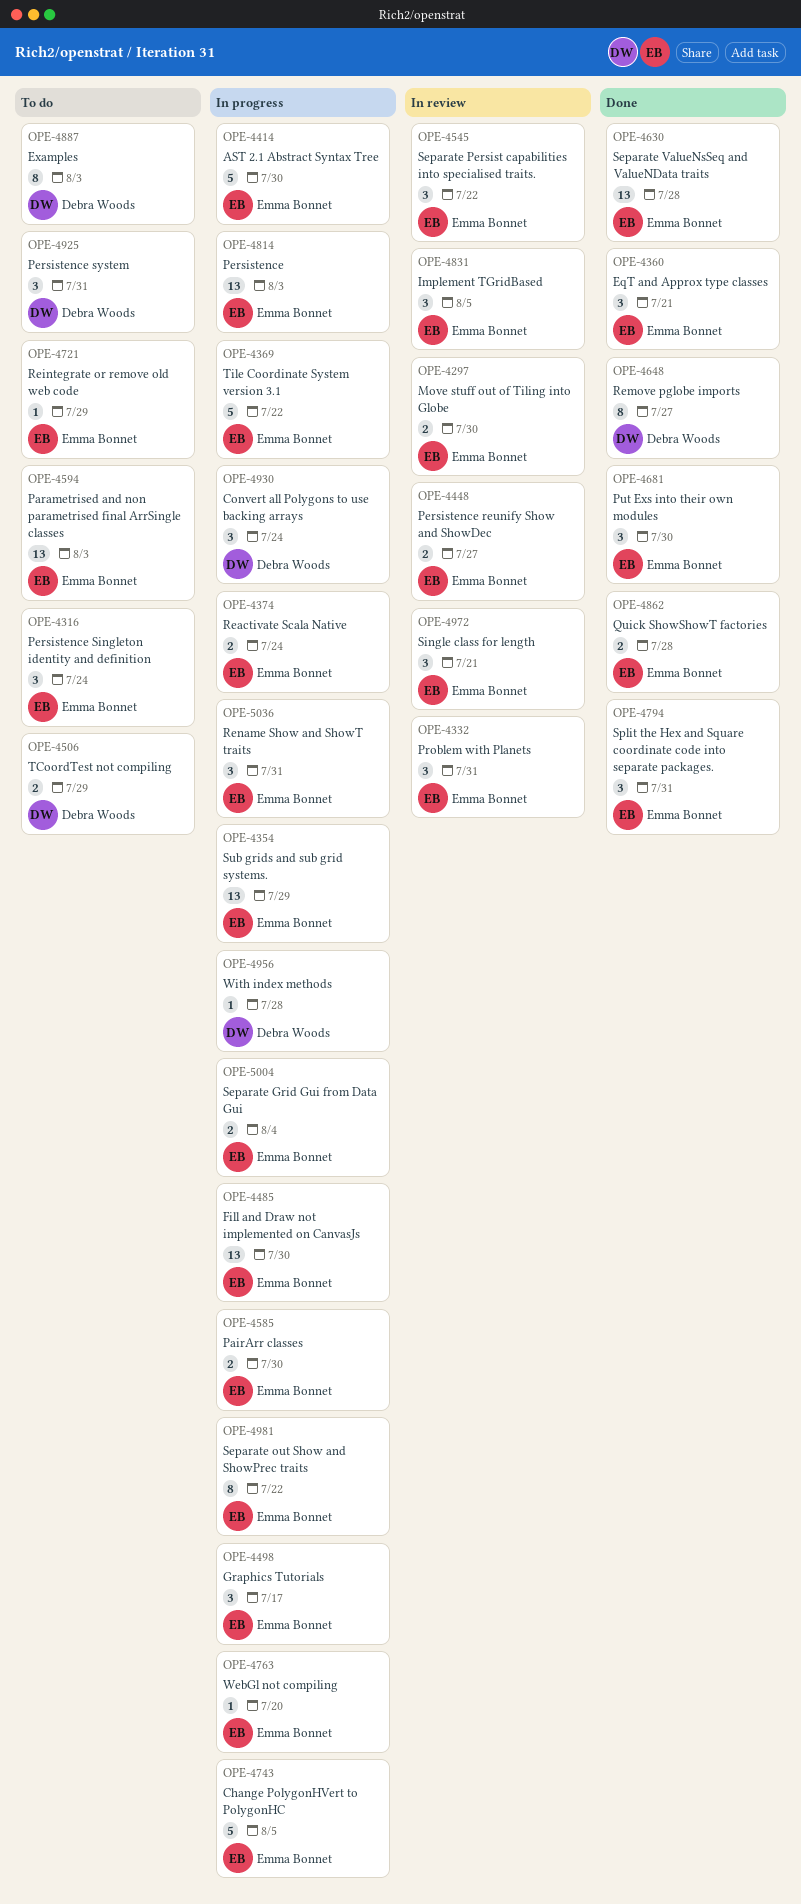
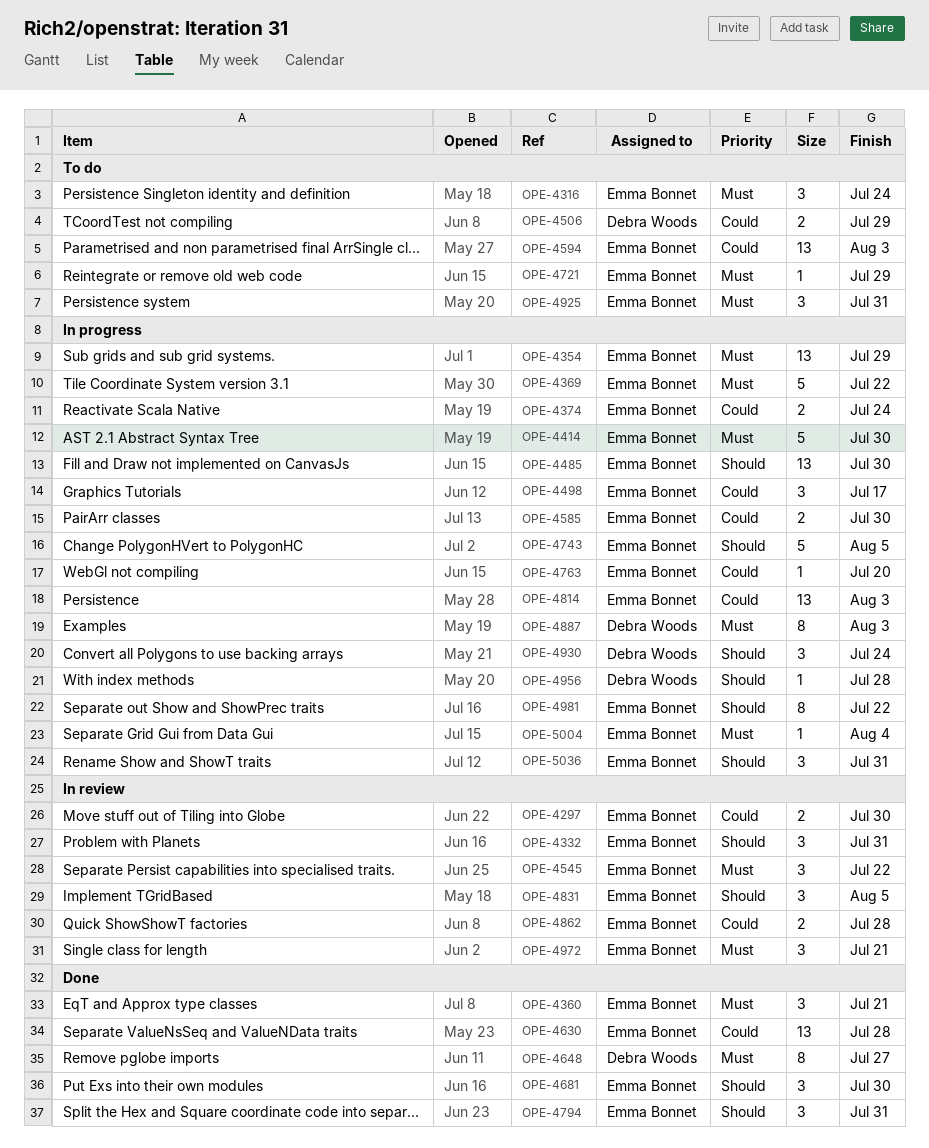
OPE-4448: present -> none
OPE-4862, status: Done -> In review
OPE-4887, status: To do -> In progress
OPE-4925, owner: Debra Woods -> Emma Bonnet
OPE-5004, estimate: 2 -> 1

